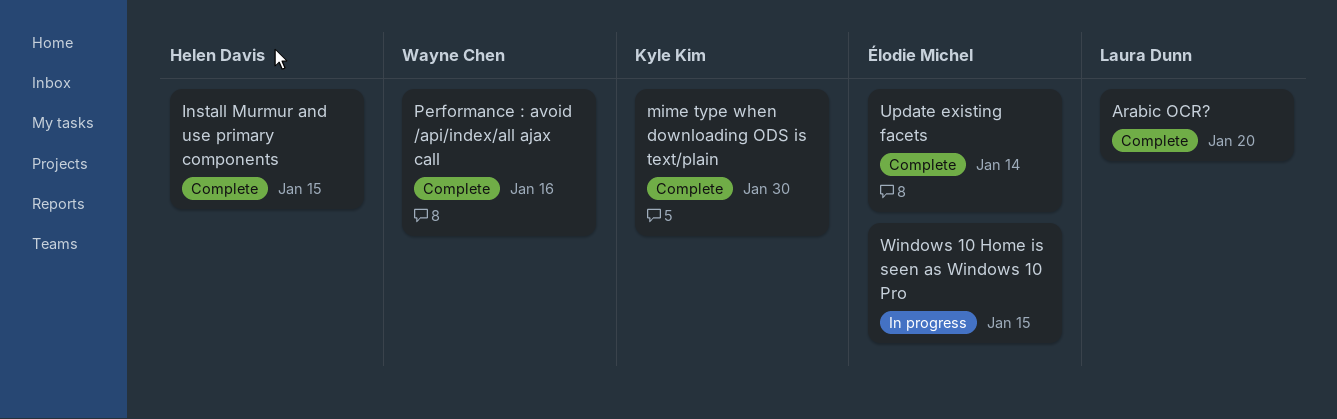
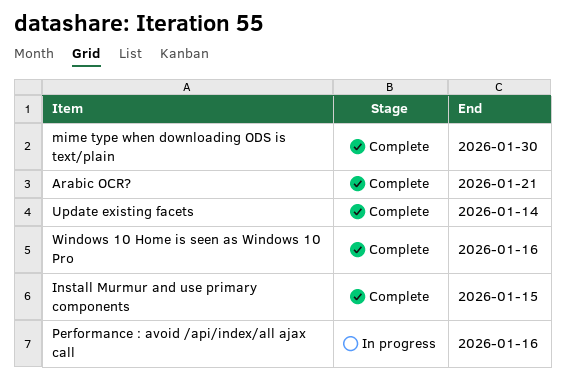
Arabic OCR?, due: Jan 20 -> Jan 21
Performance : avoid /api/index/all ajax call, status: Complete -> In progress
Windows 10 Home is seen as Windows 10 Pro, status: In progress -> Complete
Windows 10 Home is seen as Windows 10 Pro, due: Jan 15 -> Jan 16

